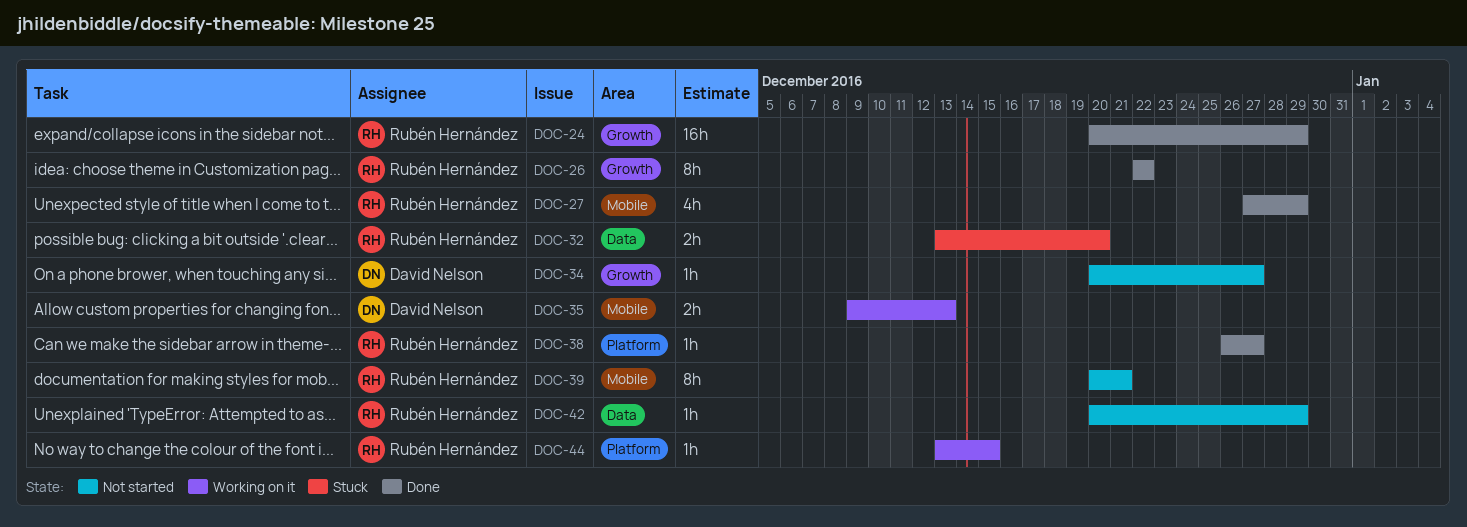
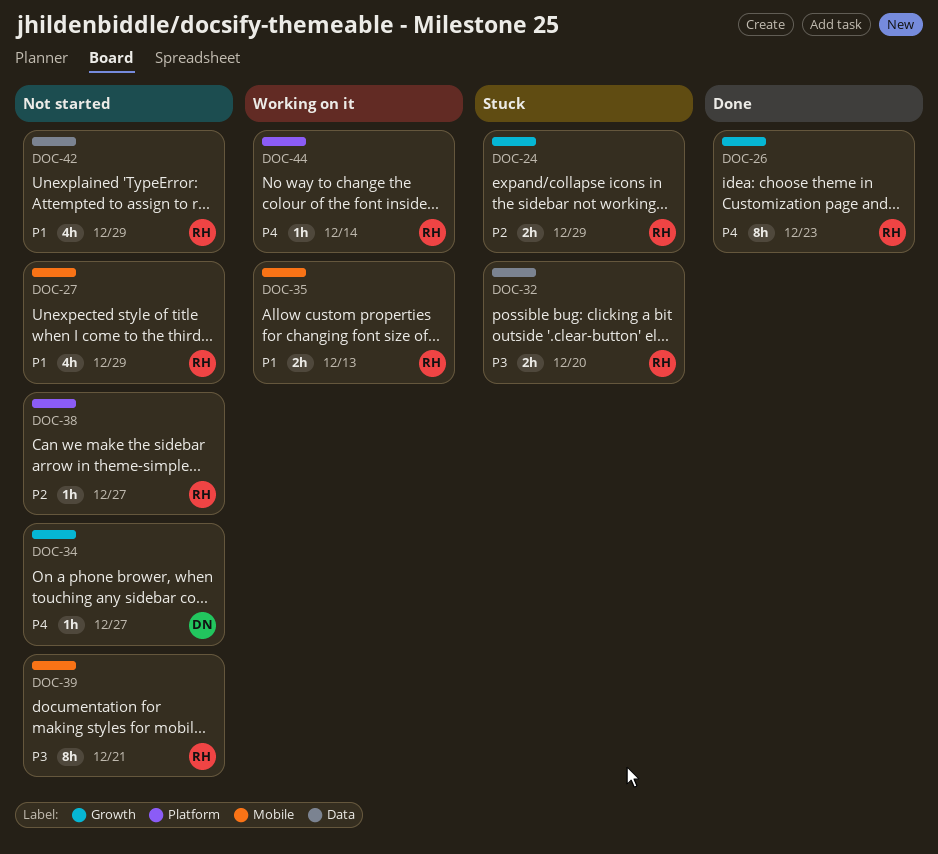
DOC-24, status: Done -> Stuck
DOC-24, estimate: 16h -> 2h
DOC-26, due: Dec 22 -> Dec 23
DOC-27, status: Done -> Not started
DOC-35, owner: David Nelson -> Rubén Hernández
DOC-38, status: Done -> Not started
DOC-42, estimate: 1h -> 4h
DOC-44, due: Dec 15 -> Dec 14

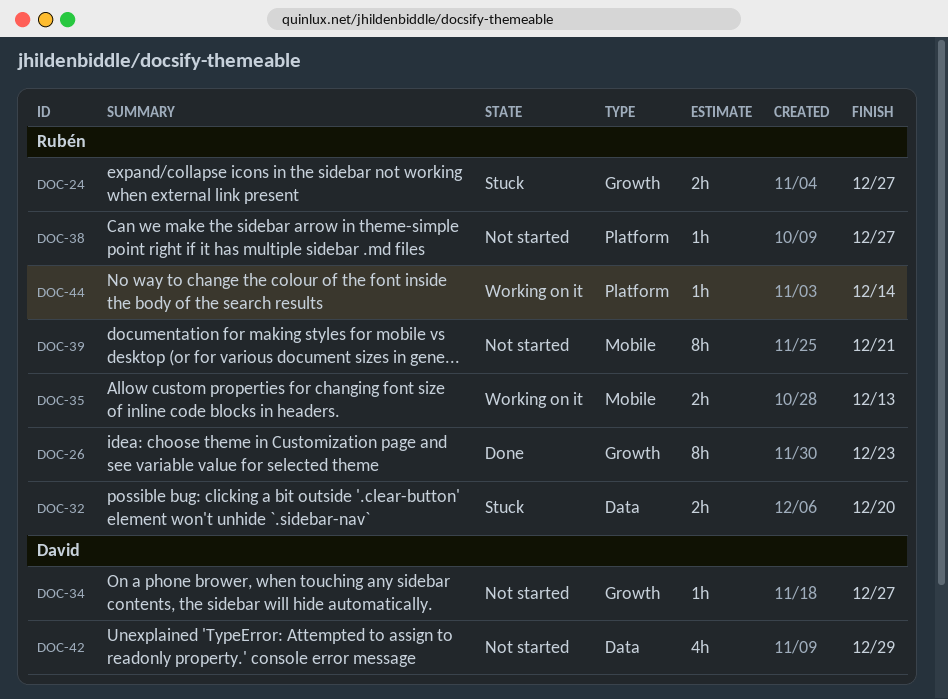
DOC-24, due: Dec 29 -> Dec 27
DOC-27: present -> none
DOC-42, owner: Rubén -> David

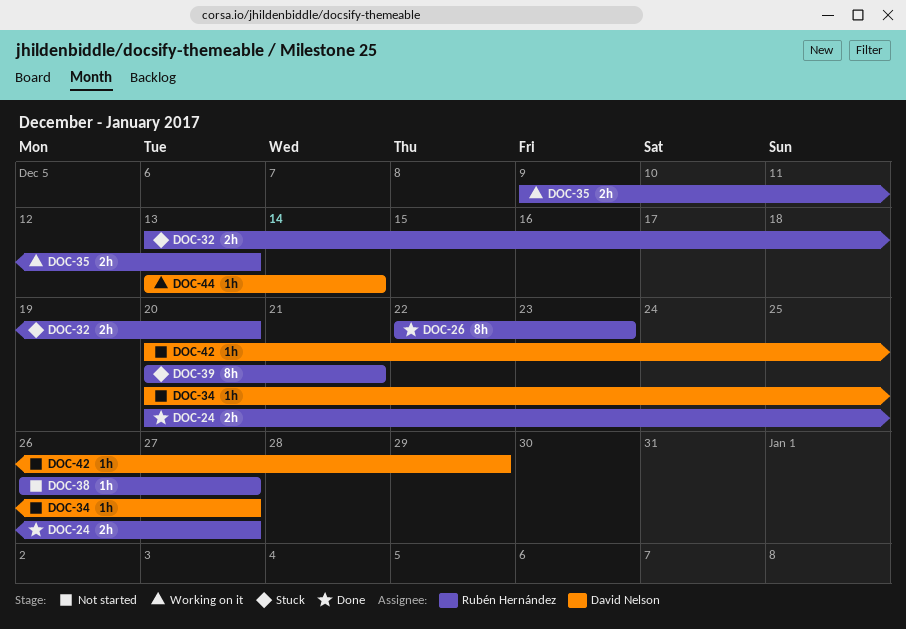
DOC-24, status: Stuck -> Done
DOC-39, status: Not started -> Stuck
DOC-42, estimate: 4h -> 1h
DOC-44, owner: Rubén Hernández -> David Nelson

